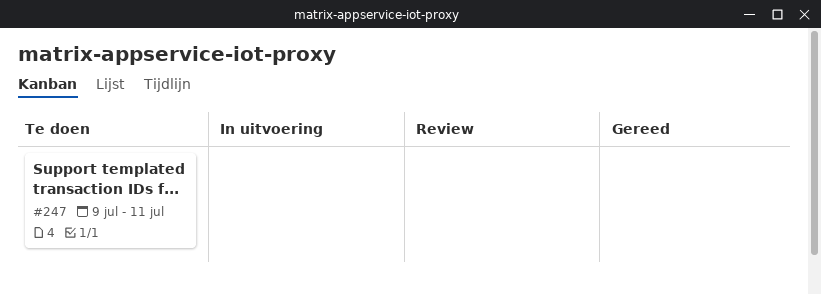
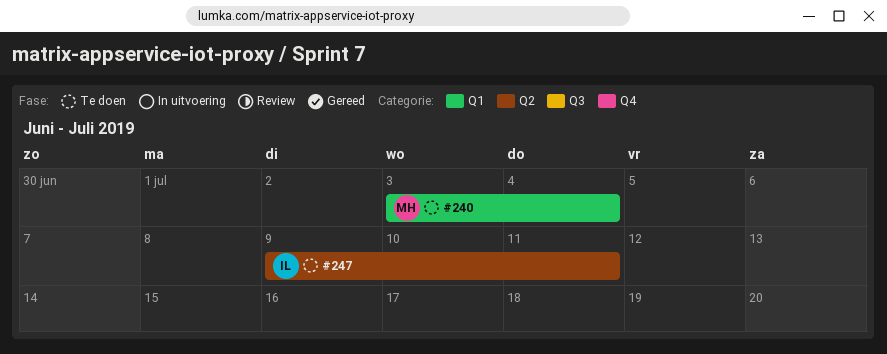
#240: none -> present

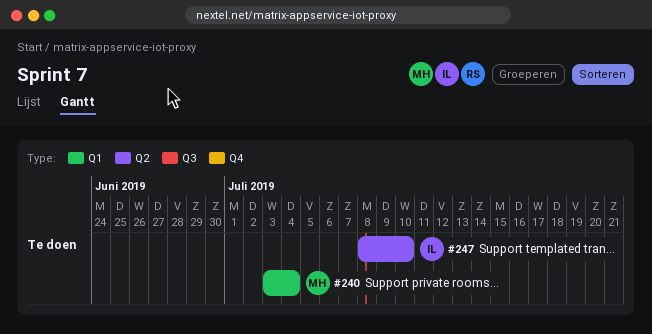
#247, start: Jul 9 -> Jul 8
#247, due: Jul 11 -> Jul 10

